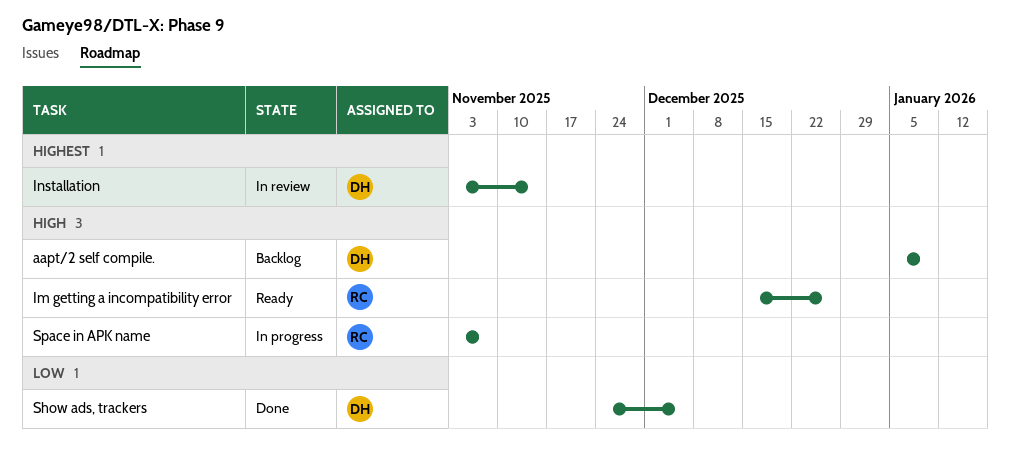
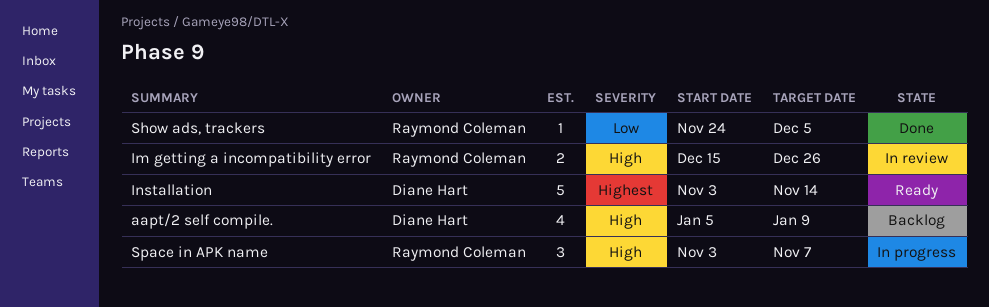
Im getting a incompatibility error, status: Ready -> In review
Installation, status: In review -> Ready
Show ads, trackers, owner: Diane Hart -> Raymond Coleman

